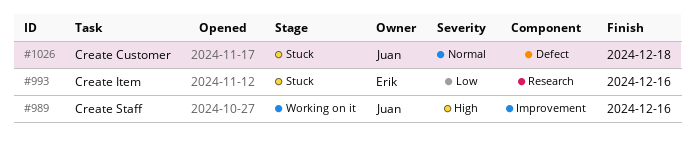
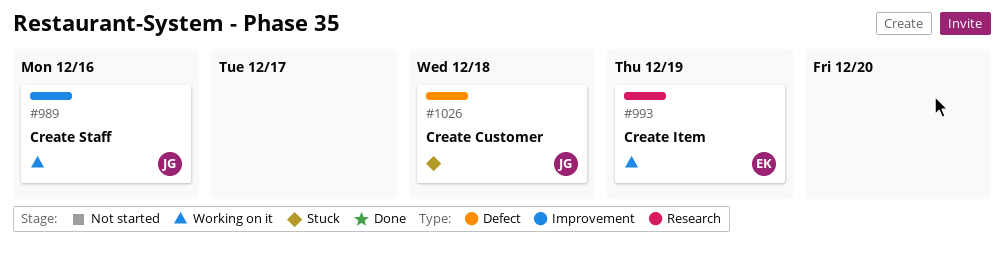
#993, status: Stuck -> Working on it
#993, due: Dec 16 -> Dec 19

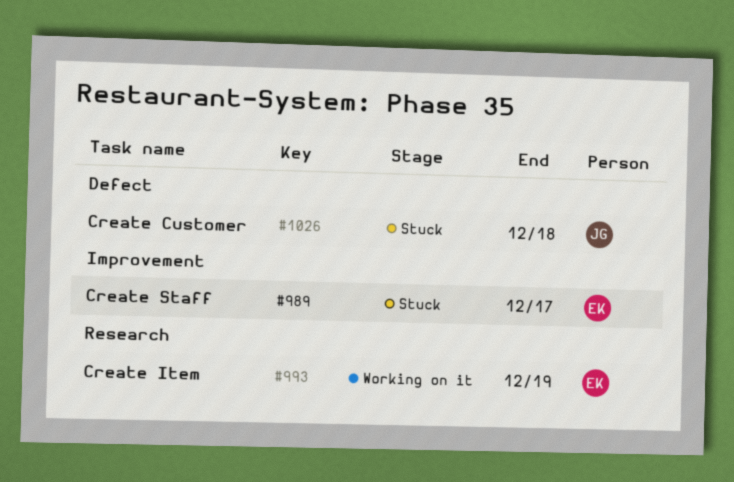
#989, status: Working on it -> Stuck
#989, owner: JG -> EK
#989, due: Dec 16 -> Dec 17

